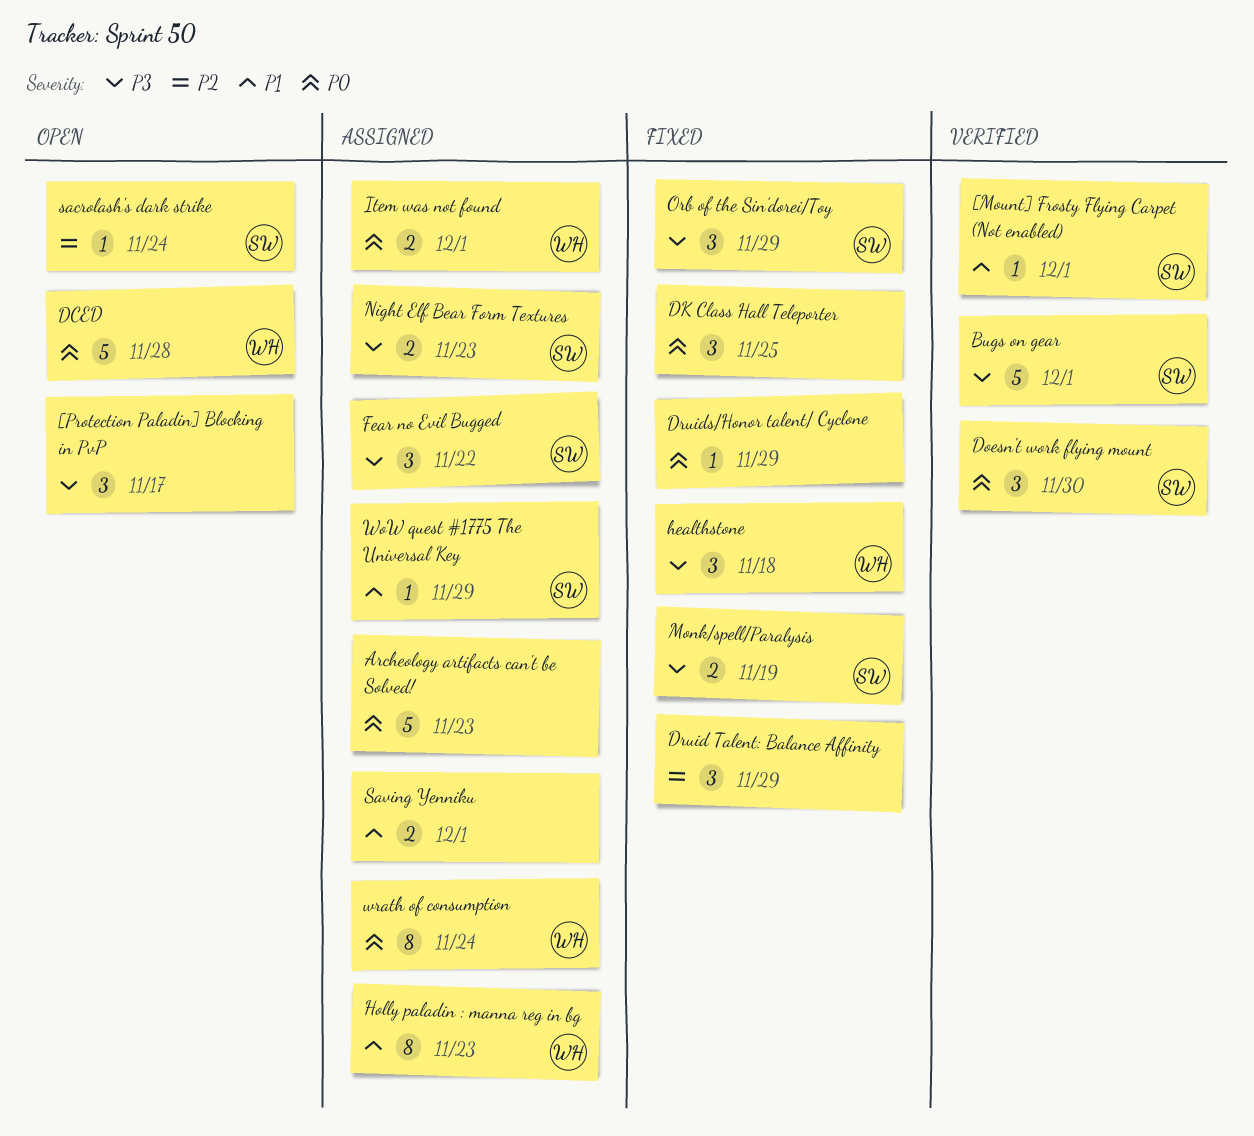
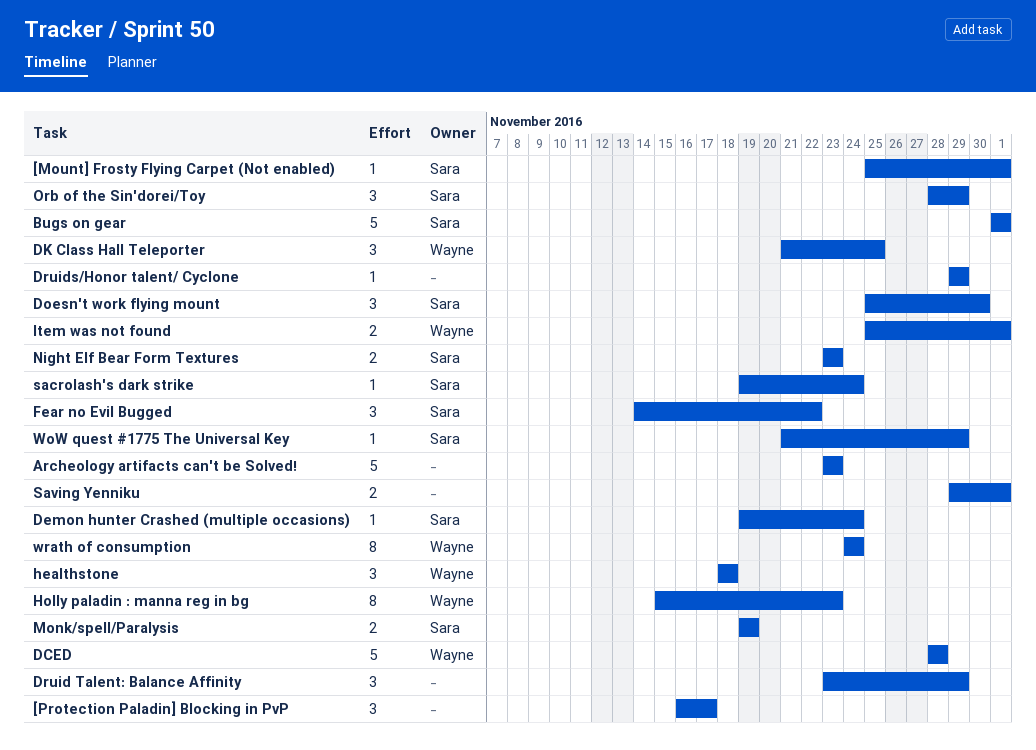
Demon hunter Crashed (multiple occasions): none -> present
DK Class Hall Teleporter, owner: none -> Wayne

